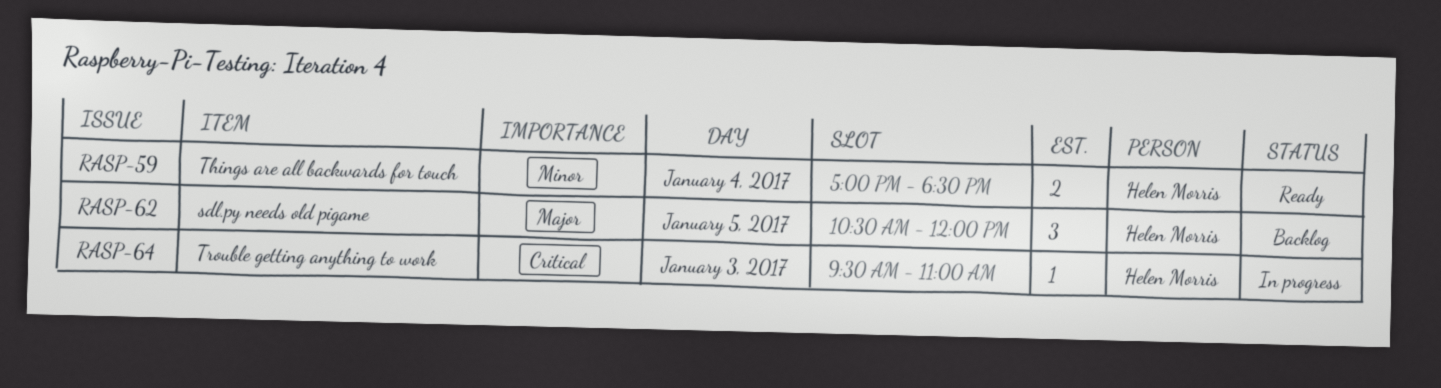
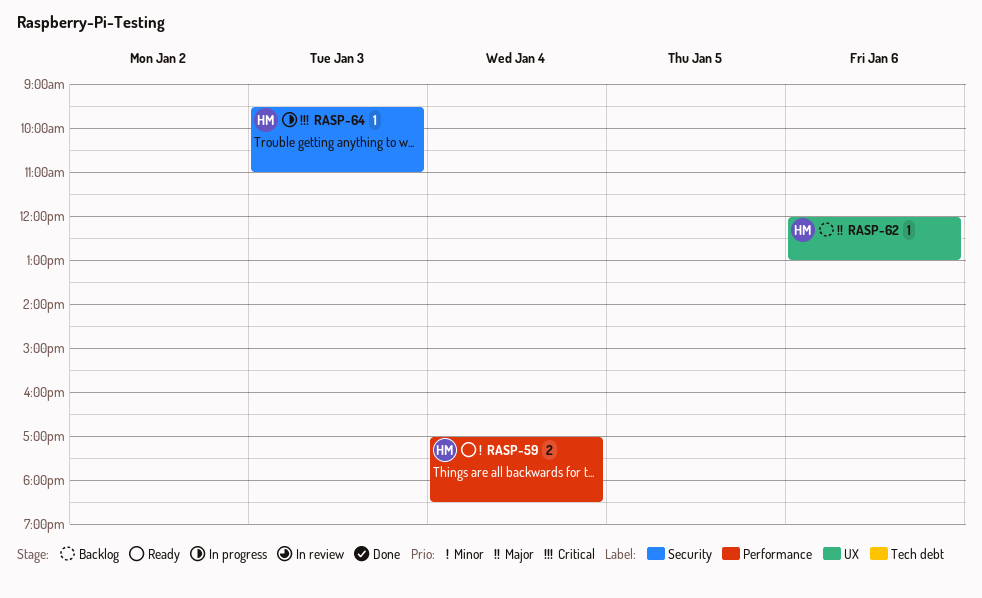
RASP-62, estimate: 3 -> 1
RASP-62, day: Jan 5 -> Jan 6
RASP-62, begins: 10:30 -> 12:00
RASP-62, ends: 12:00 -> 13:00

